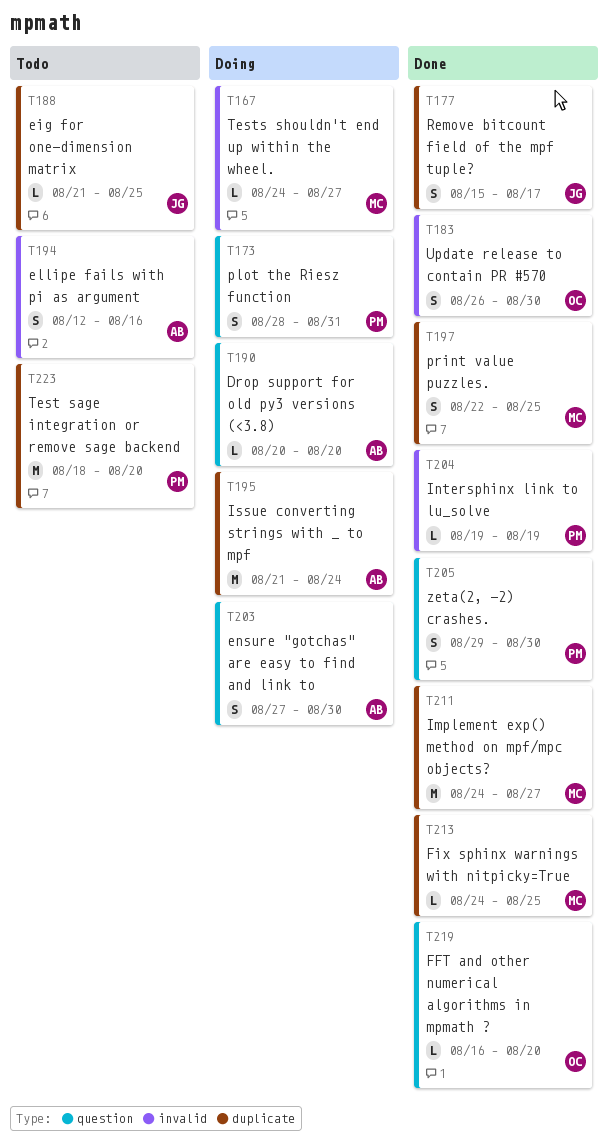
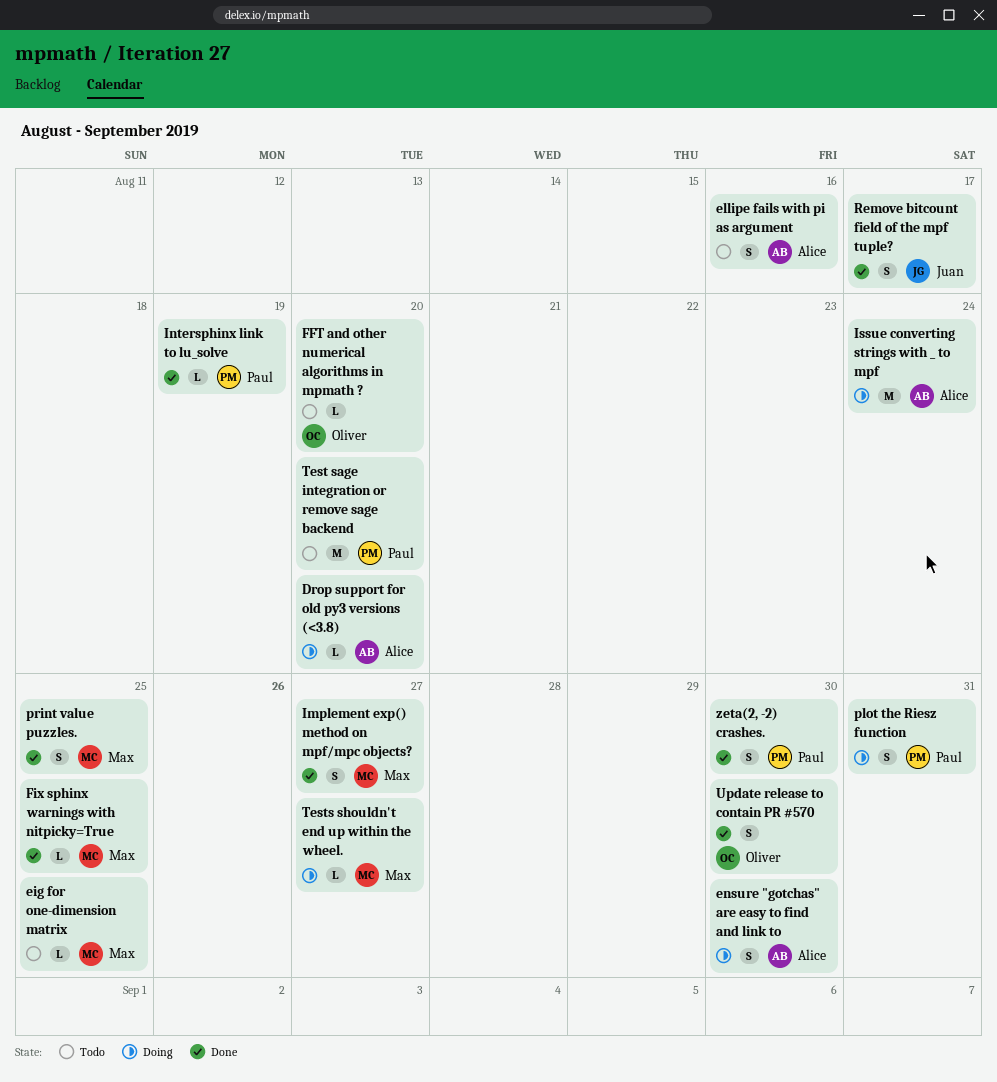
eig for one-dimension matrix, owner: Juan -> Max
FFT and other numerical algorithms in mpmath ?, status: Done -> Todo
Implement exp() method on mpf/mpc objects?, estimate: M -> S

